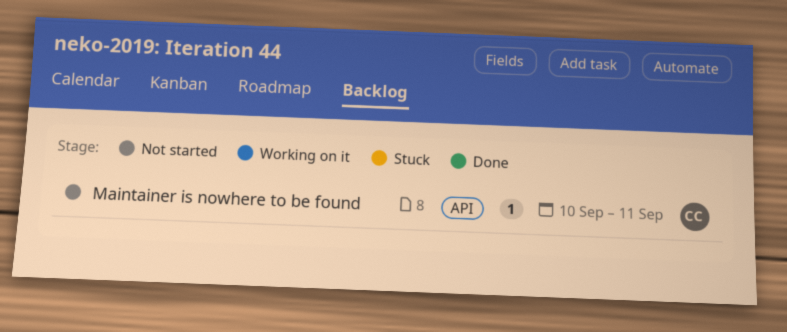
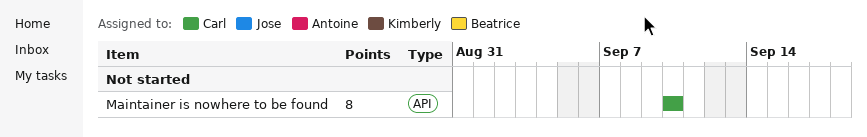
Maintainer is nowhere to be found, estimate: 1 -> 8
Maintainer is nowhere to be found, due: Sep 11 -> Sep 10

